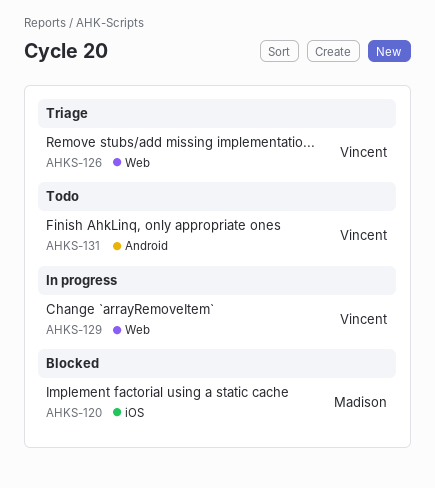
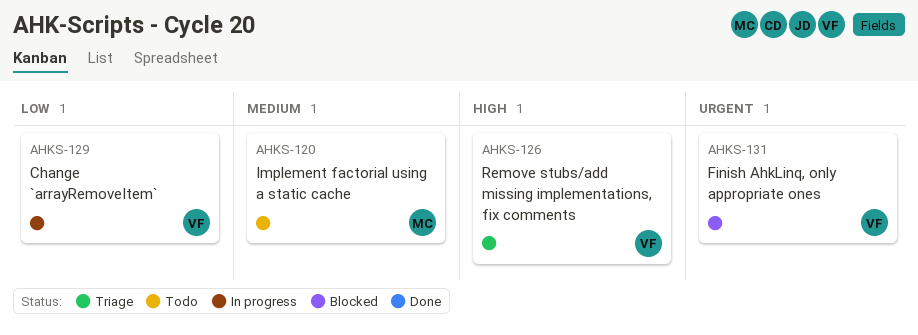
AHKS-120, status: Blocked -> Todo
AHKS-131, status: Todo -> Blocked

